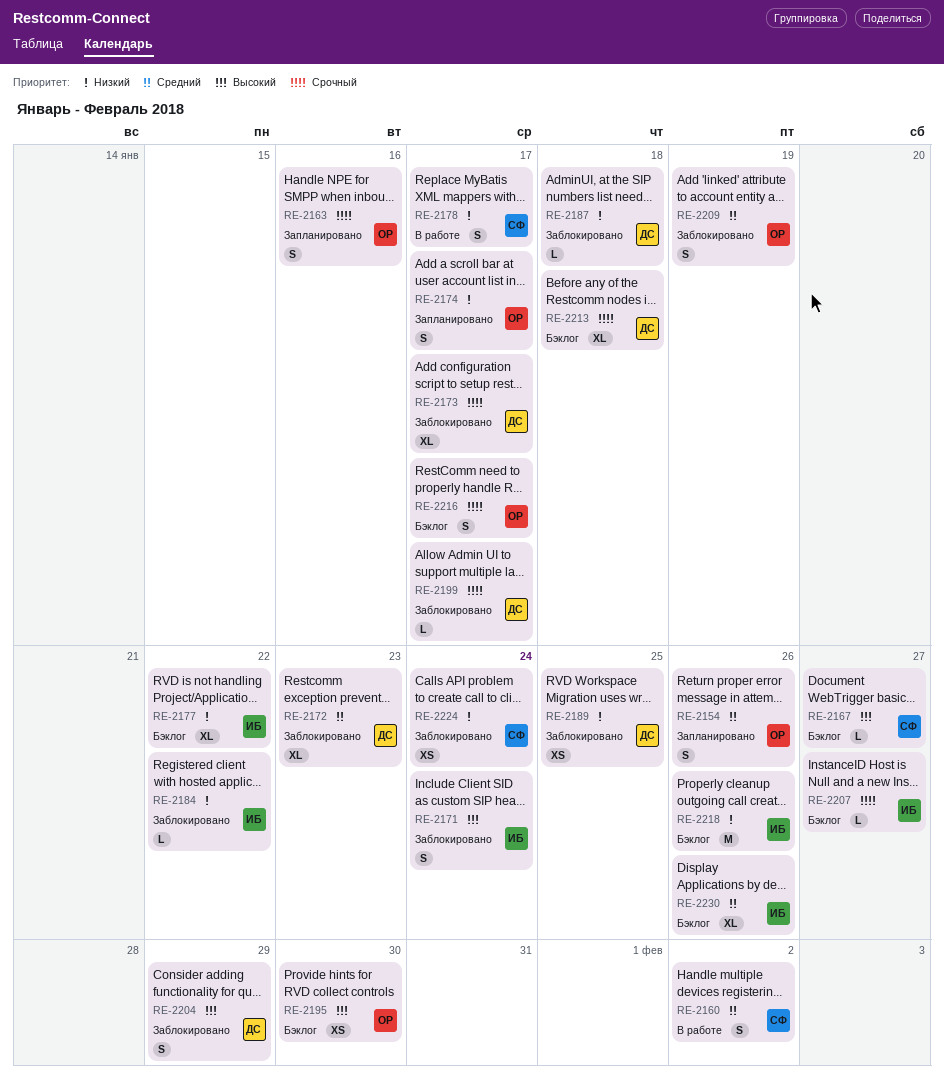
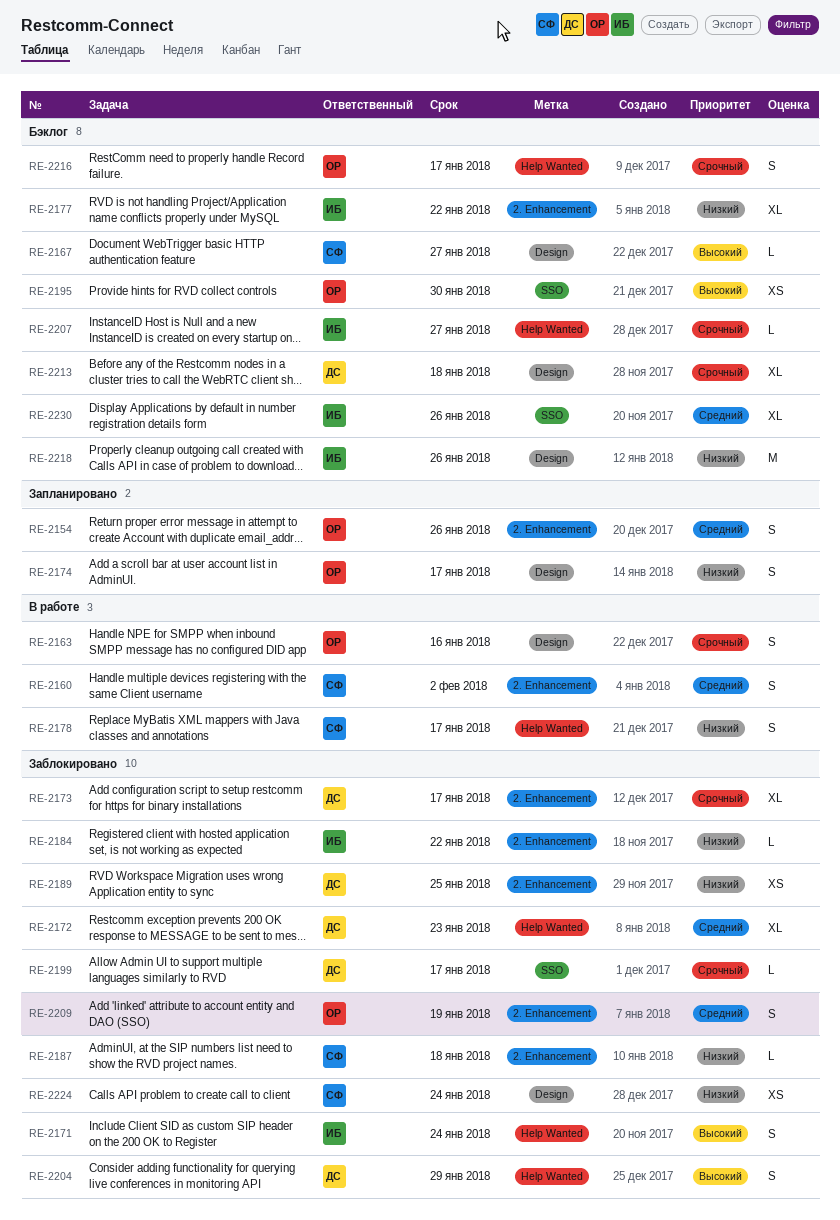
RE-2163, status: Запланировано -> В работе
RE-2187, owner: ДС -> СФ

